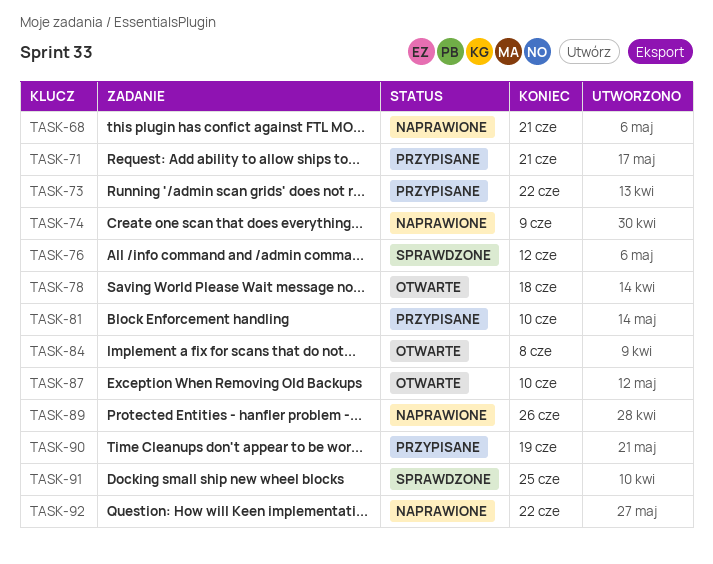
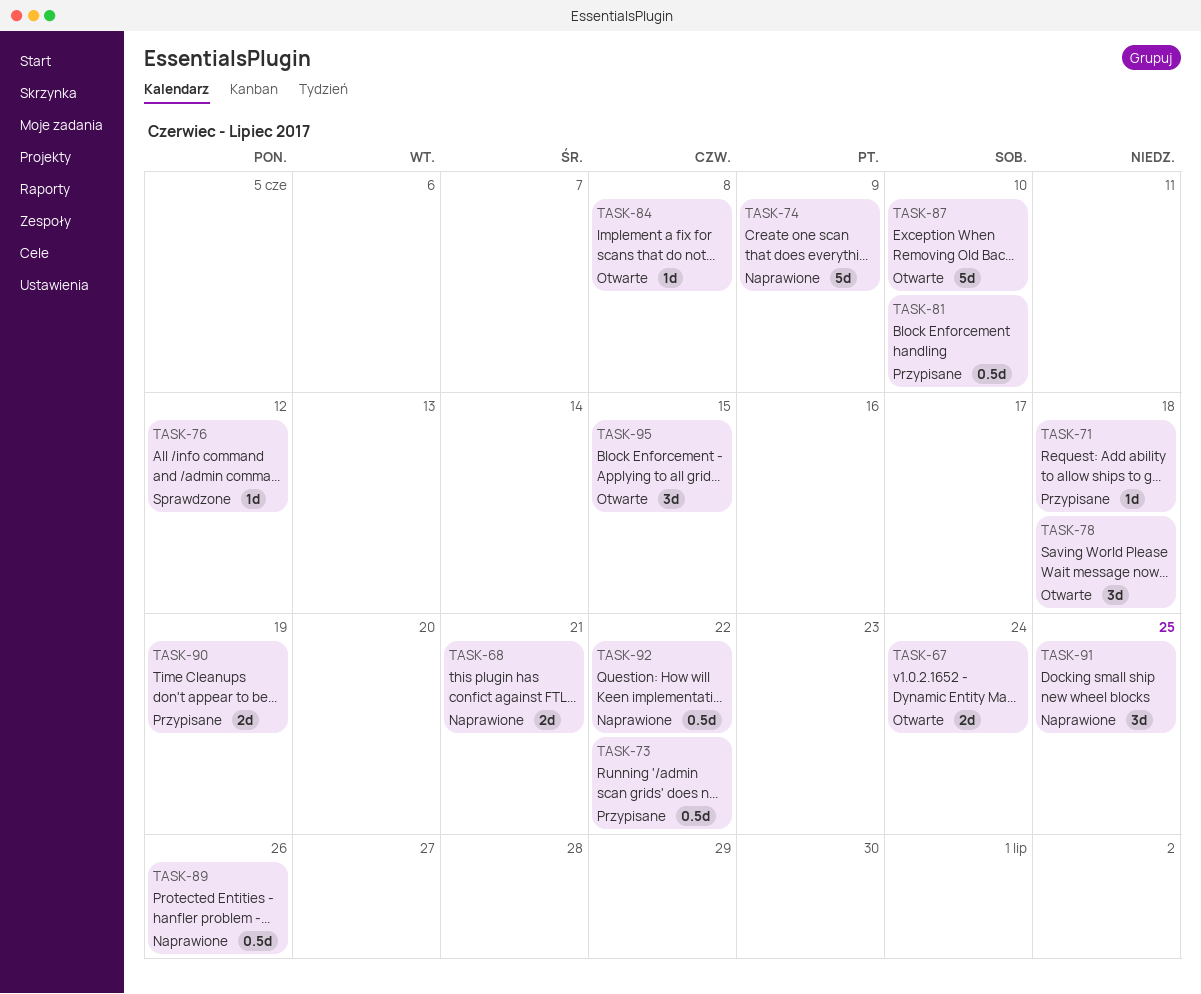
TASK-67: none -> present
TASK-71, due: Jun 21 -> Jun 18
TASK-91, status: Sprawdzone -> Naprawione
TASK-95: none -> present

